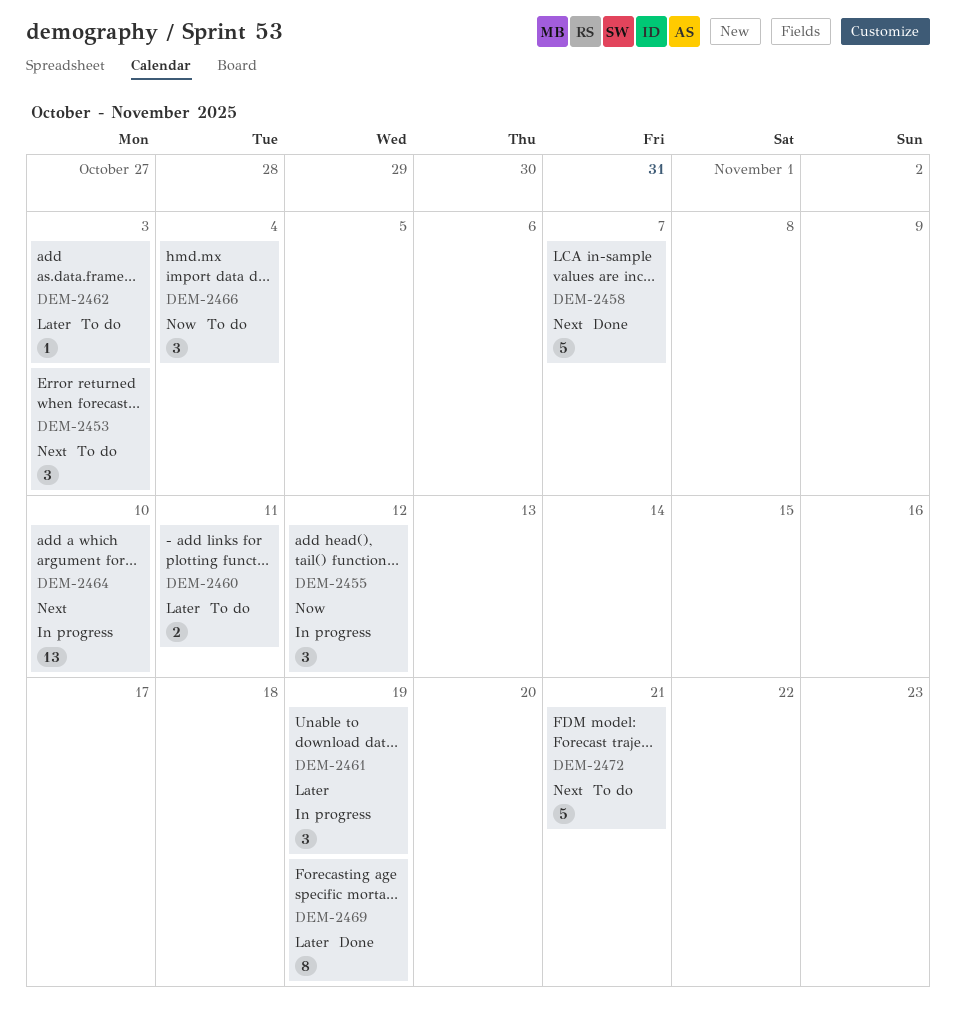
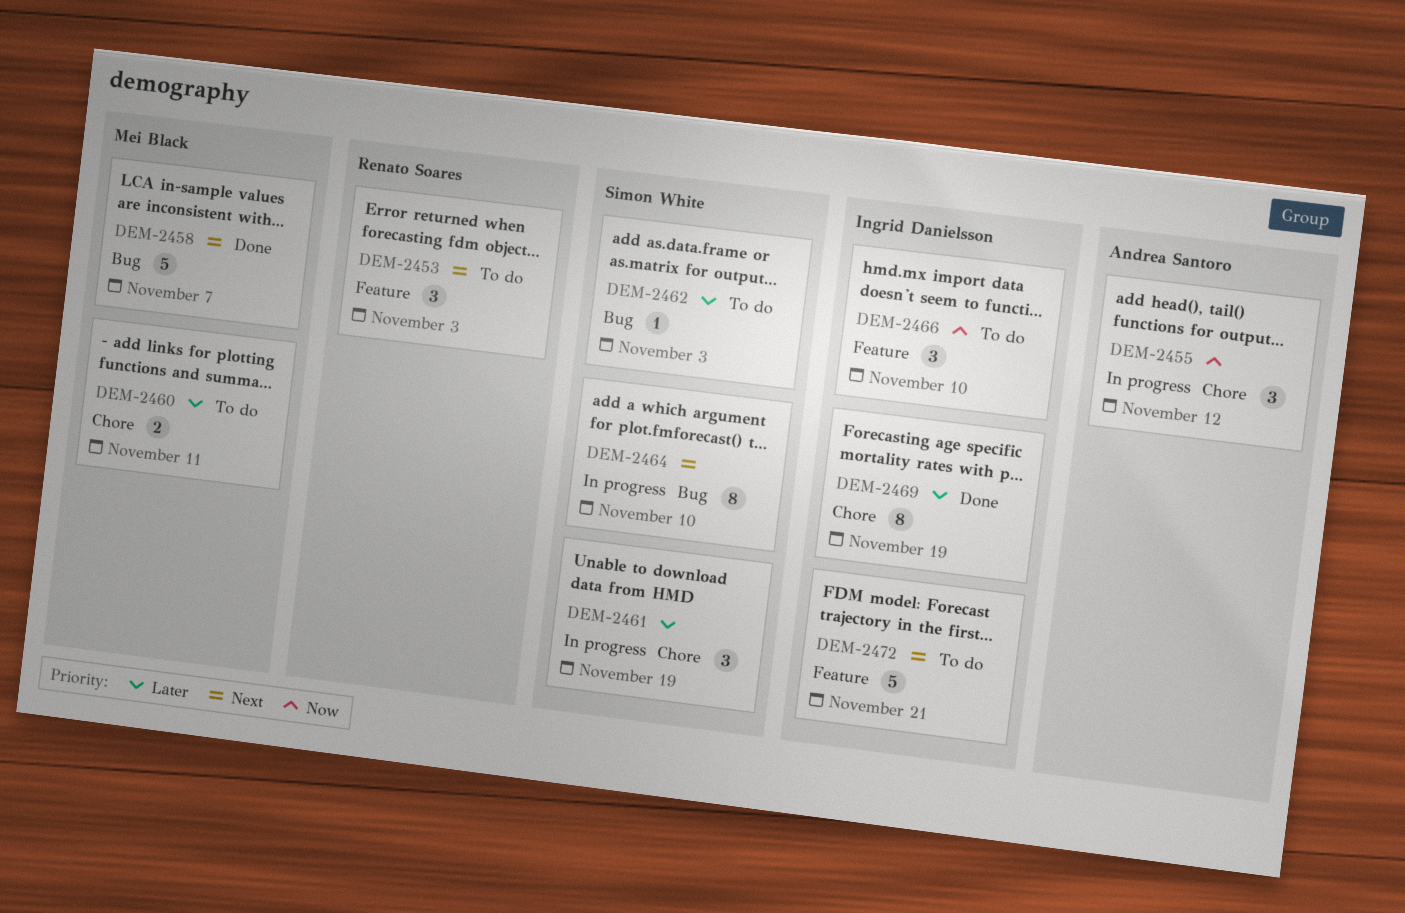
DEM-2464, estimate: 13 -> 8
DEM-2466, due: Nov 4 -> Nov 10

